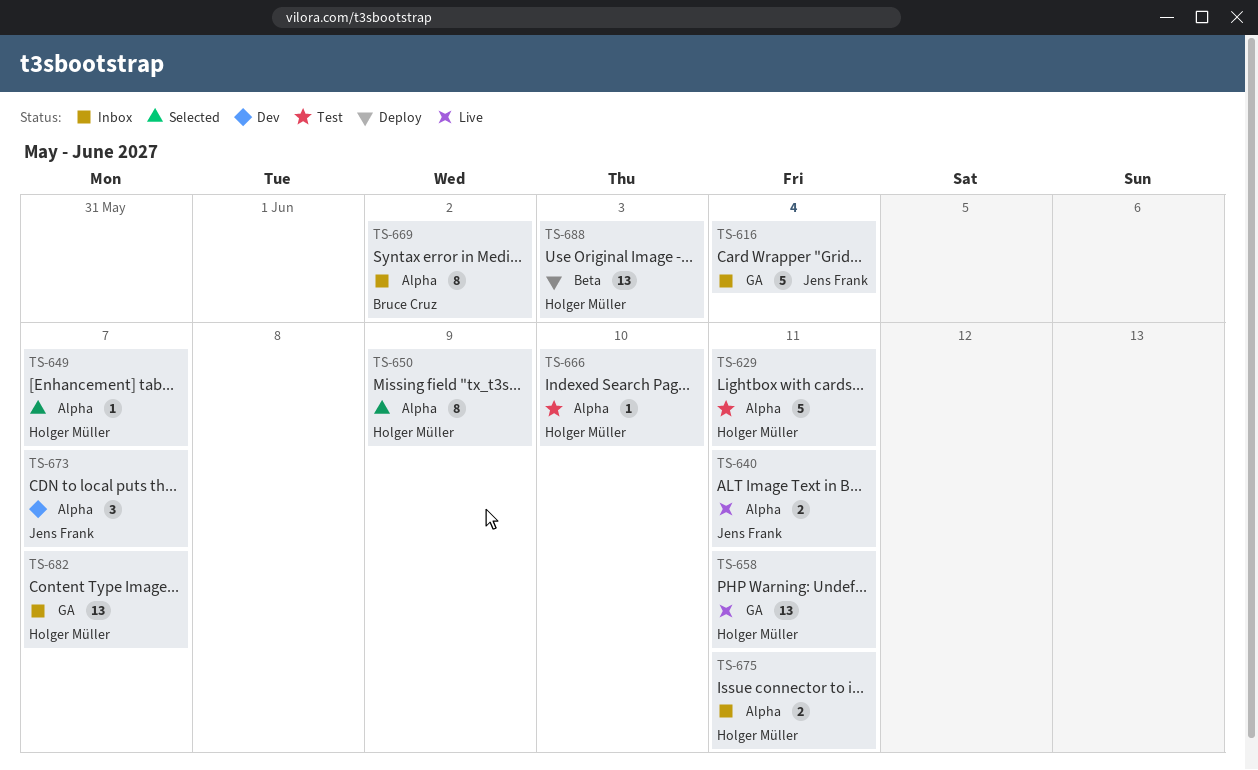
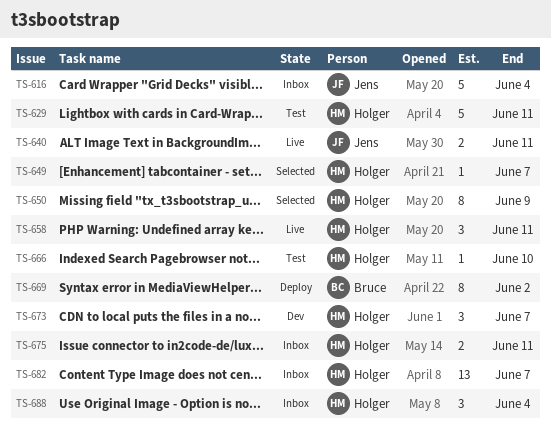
TS-658, estimate: 13 -> 3
TS-669, status: Inbox -> Deploy
TS-673, owner: Jens Frank -> Holger Müller
TS-688, status: Deploy -> Inbox
TS-688, estimate: 13 -> 3
TS-688, due: Jun 3 -> Jun 4

